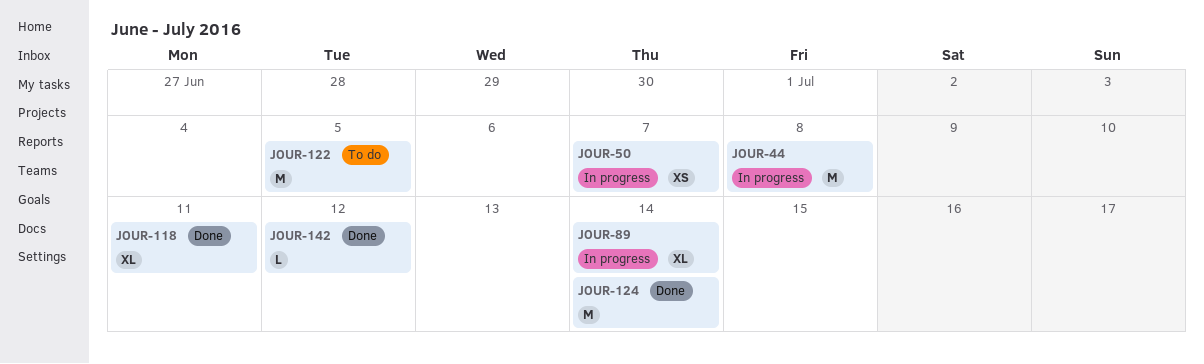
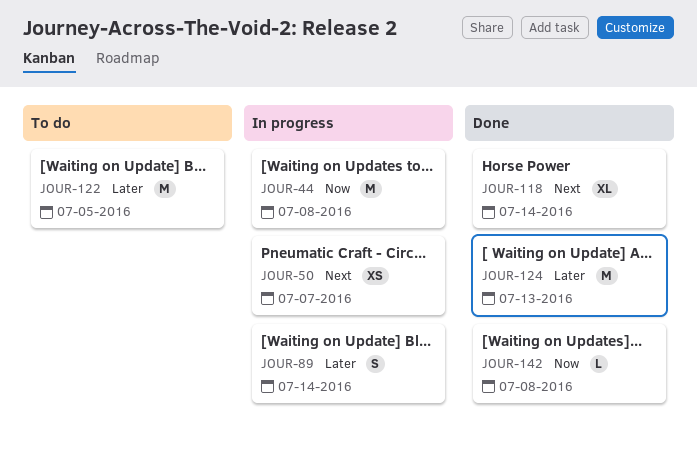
JOUR-89, estimate: XL -> S
JOUR-118, due: Jul 11 -> Jul 14
JOUR-124, due: Jul 14 -> Jul 13
JOUR-142, due: Jul 12 -> Jul 8

